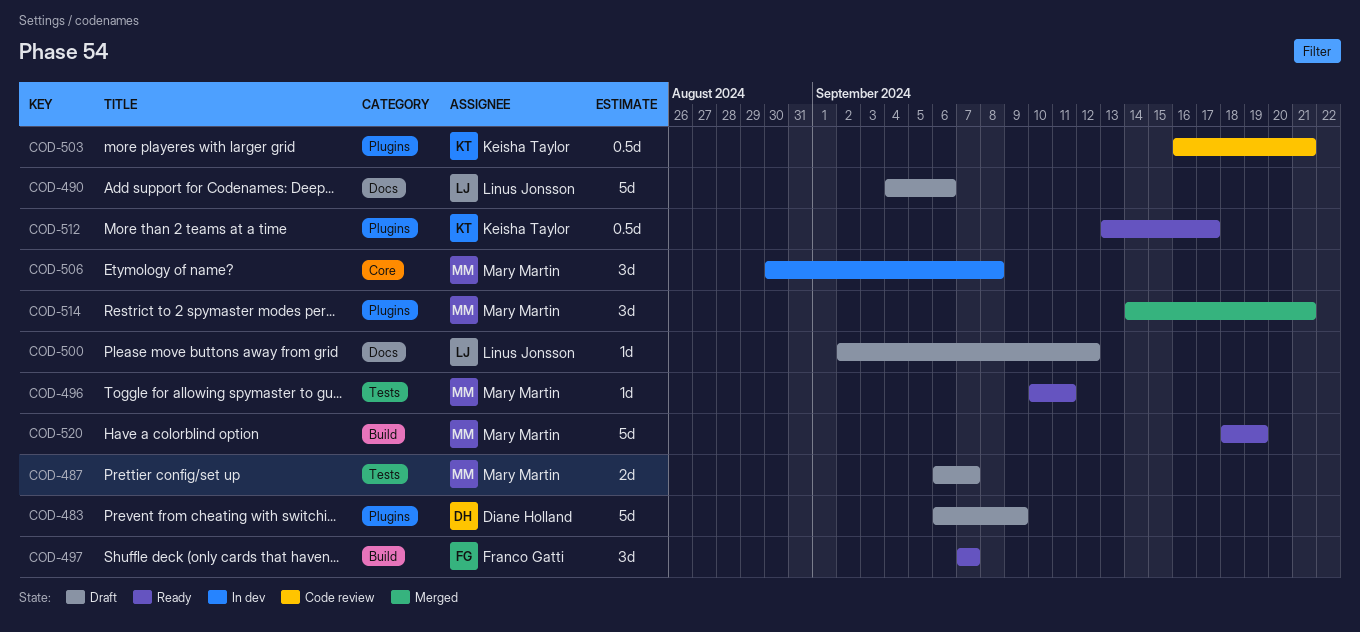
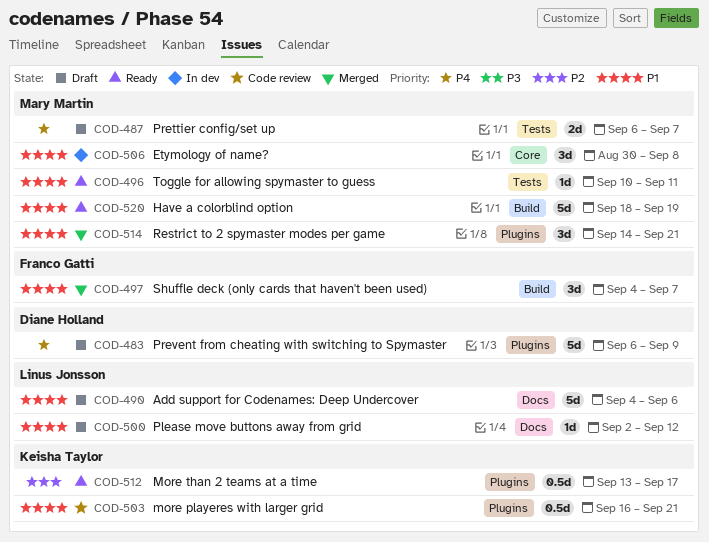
COD-497, status: Ready -> Merged
COD-497, start: Sep 7 -> Sep 4

